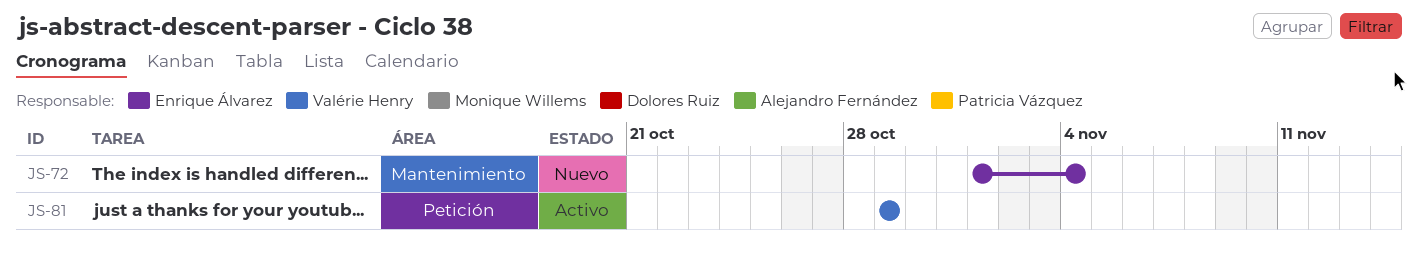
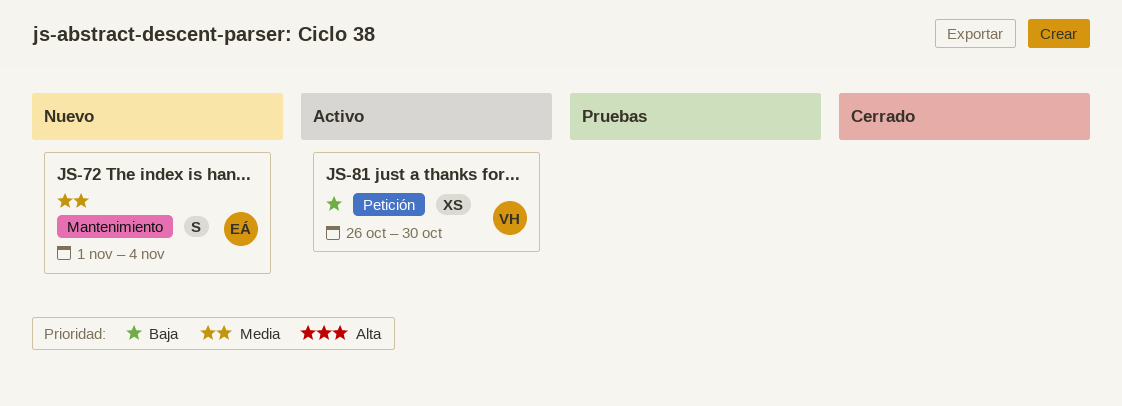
JS-81, start: Oct 29 -> Oct 26
JS-81, due: Oct 29 -> Oct 30

